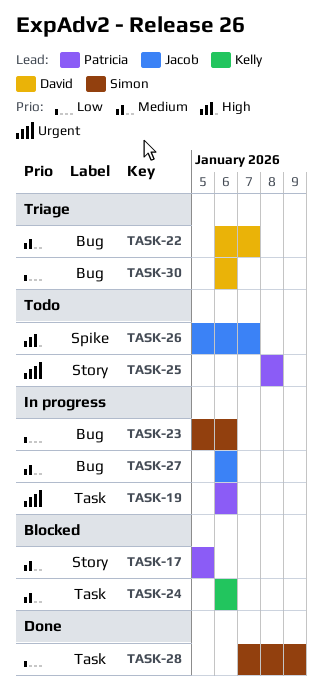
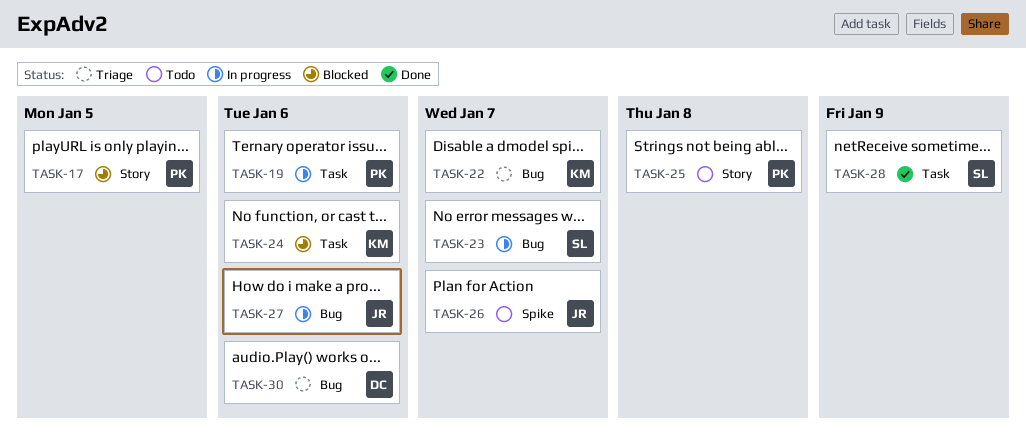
TASK-22, owner: David -> Kelly
TASK-23, due: Jan 6 -> Jan 7

